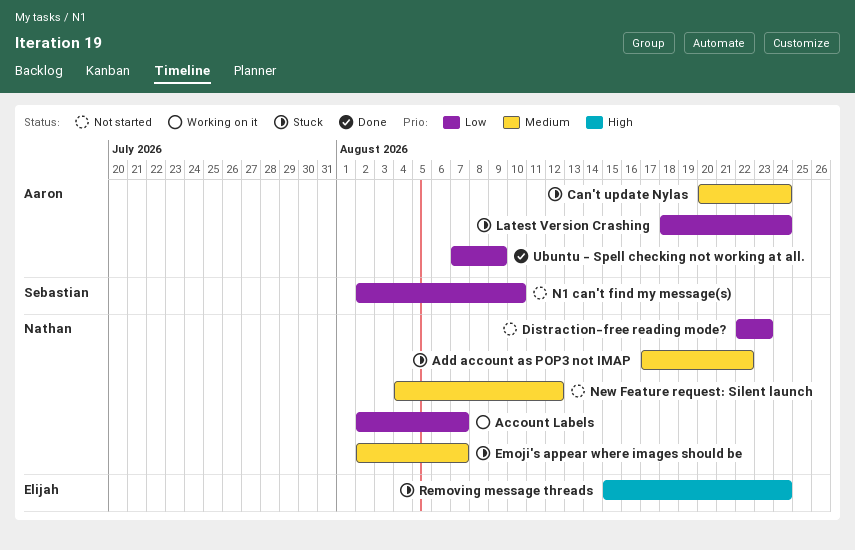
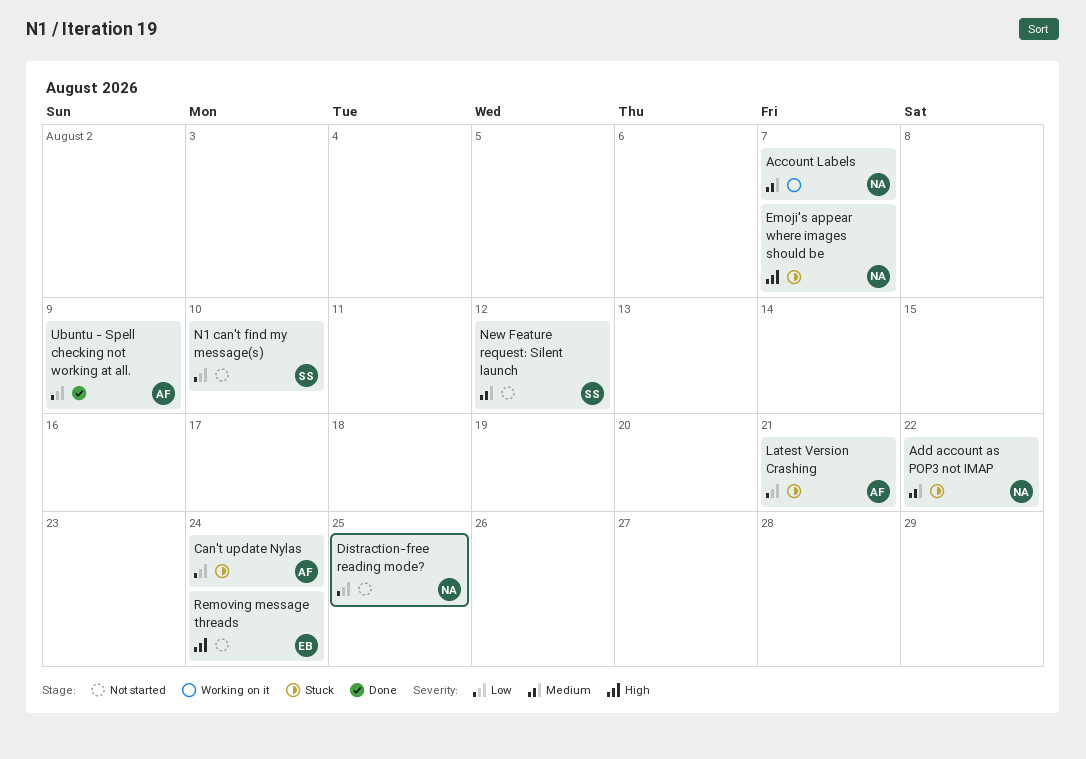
Account Labels, priority: Low -> Medium
Can't update Nylas, priority: Medium -> Low
Distraction-free reading mode?, due: Aug 23 -> Aug 25
Emoji's appear where images should be, priority: Medium -> High
Latest Version Crashing, due: Aug 24 -> Aug 21
New Feature request: Silent launch, owner: Nathan -> Sebastian
Removing message threads, status: Stuck -> Not started

